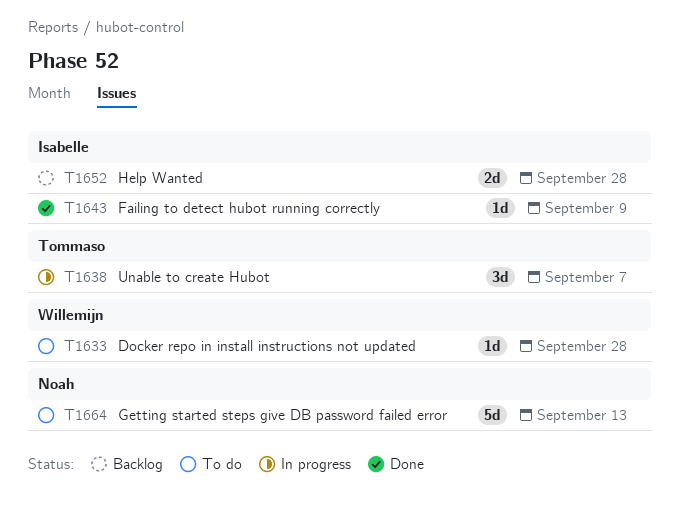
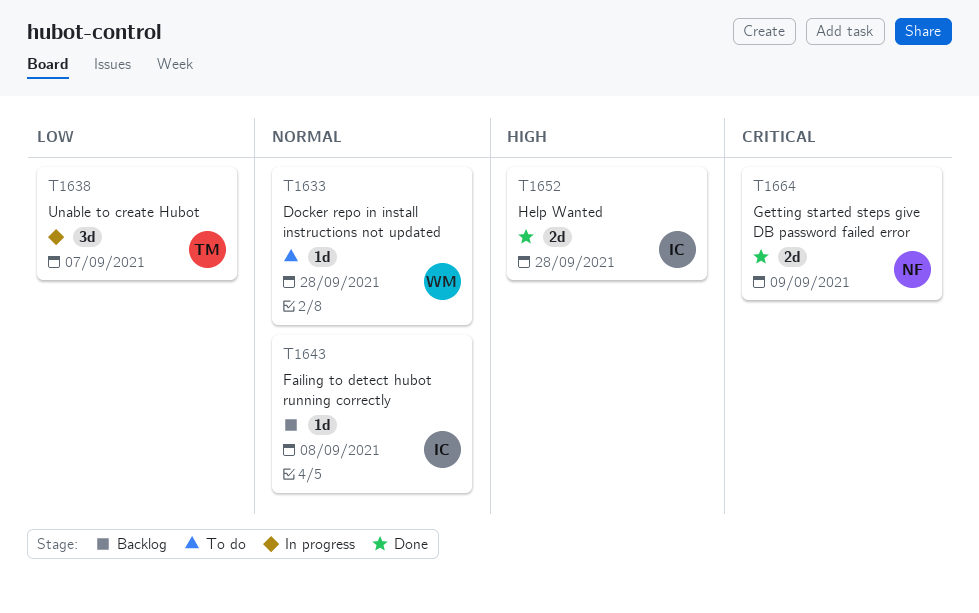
T1643, status: Done -> Backlog
T1643, due: Sep 9 -> Sep 8
T1652, status: Backlog -> Done
T1664, status: To do -> Done
T1664, estimate: 5d -> 2d
T1664, due: Sep 13 -> Sep 9

